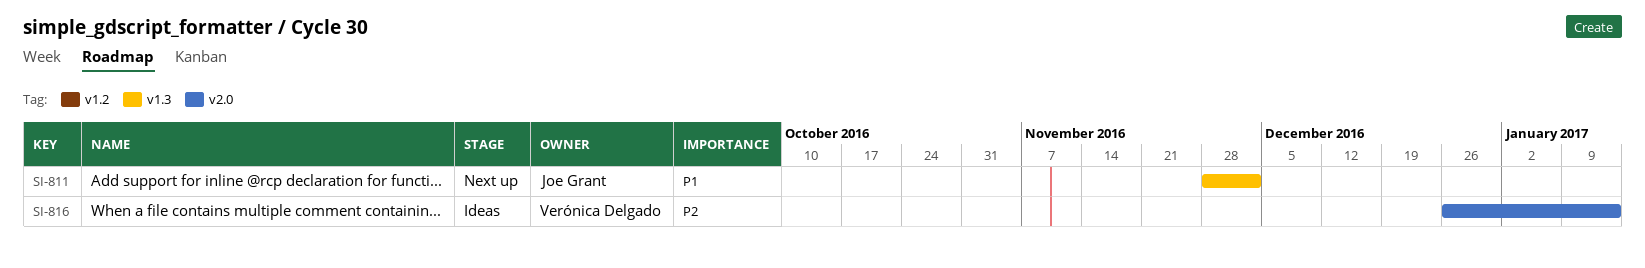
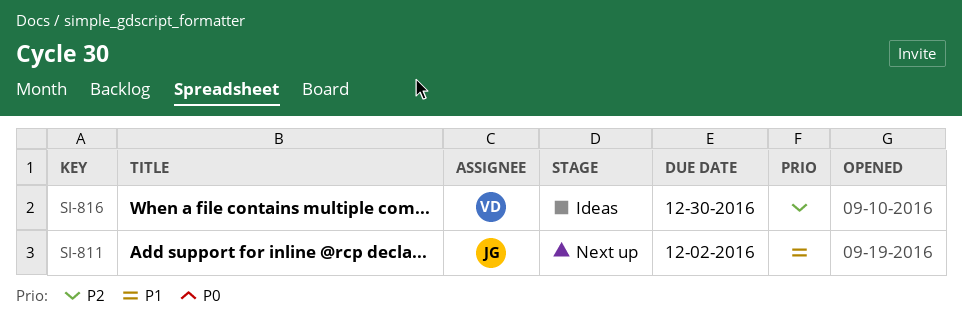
SI-816, due: Jan 13 -> Dec 30

